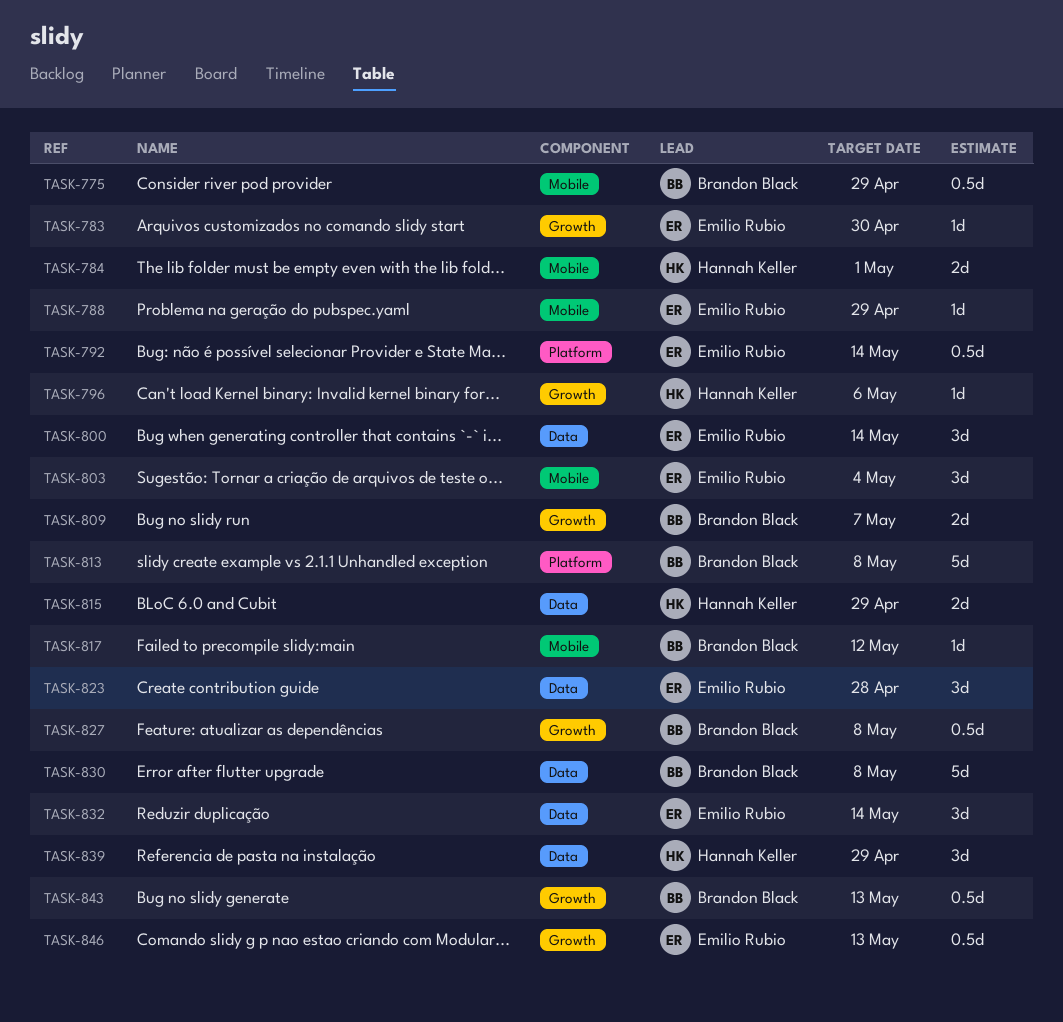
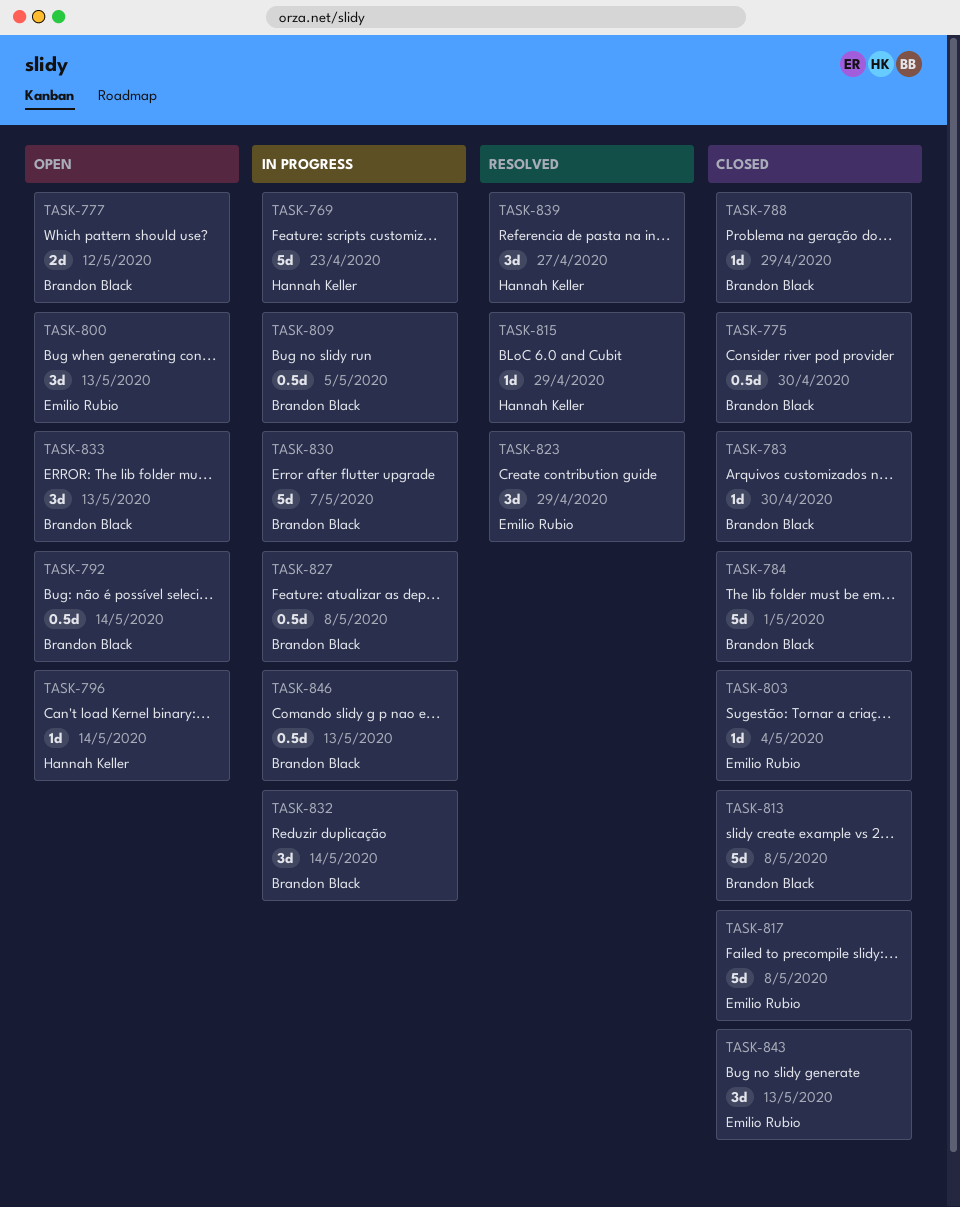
TASK-769: none -> present
TASK-775, due: Apr 29 -> Apr 30
TASK-777: none -> present
TASK-783, owner: Emilio Rubio -> Brandon Black
TASK-784, owner: Hannah Keller -> Brandon Black
TASK-784, estimate: 2d -> 5d
TASK-788, owner: Emilio Rubio -> Brandon Black
TASK-792, owner: Emilio Rubio -> Brandon Black
TASK-796, due: May 6 -> May 14
TASK-800, due: May 14 -> May 13
TASK-803, estimate: 3d -> 1d
TASK-809, estimate: 2d -> 0.5d
TASK-809, due: May 7 -> May 5
TASK-815, estimate: 2d -> 1d
TASK-817, owner: Brandon Black -> Emilio Rubio
TASK-817, estimate: 1d -> 5d
TASK-817, due: May 12 -> May 8
TASK-823, due: Apr 28 -> Apr 29
TASK-830, due: May 8 -> May 7
TASK-832, owner: Emilio Rubio -> Brandon Black
TASK-833: none -> present
TASK-839, due: Apr 29 -> Apr 27
TASK-843, owner: Brandon Black -> Emilio Rubio
TASK-843, estimate: 0.5d -> 3d
TASK-846, owner: Emilio Rubio -> Brandon Black

